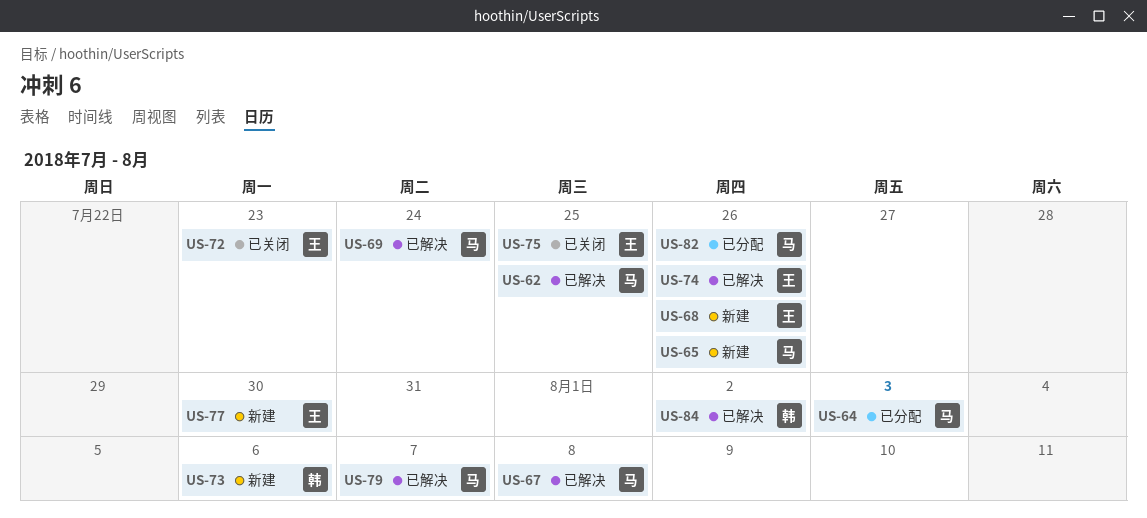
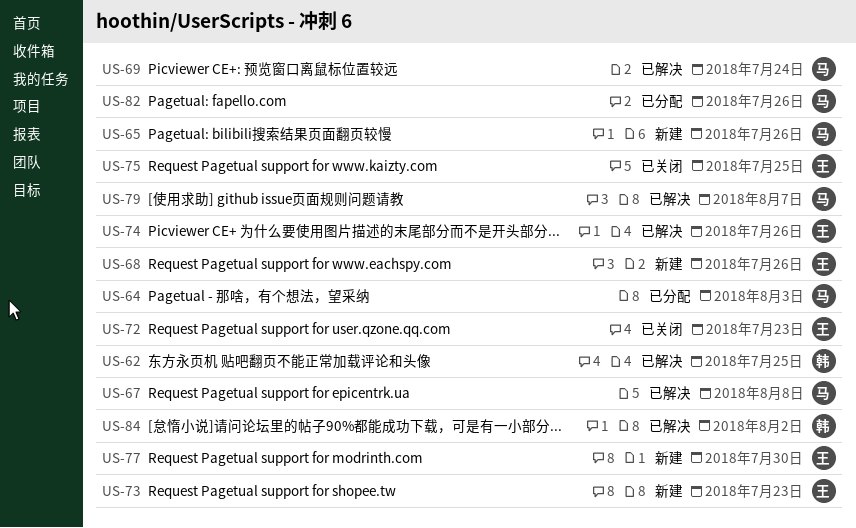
US-62, owner: 马 -> 韩
US-73, owner: 韩 -> 王
US-73, due: Aug 6 -> Jul 23

